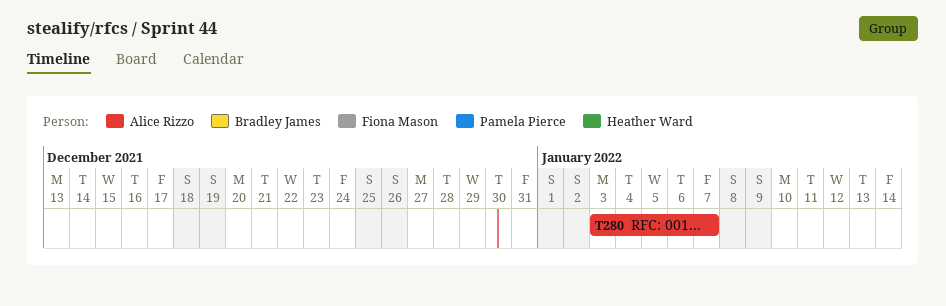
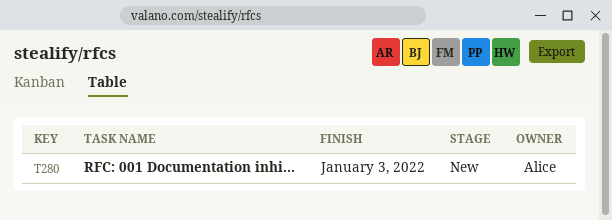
T280, due: Jan 7 -> Jan 3

